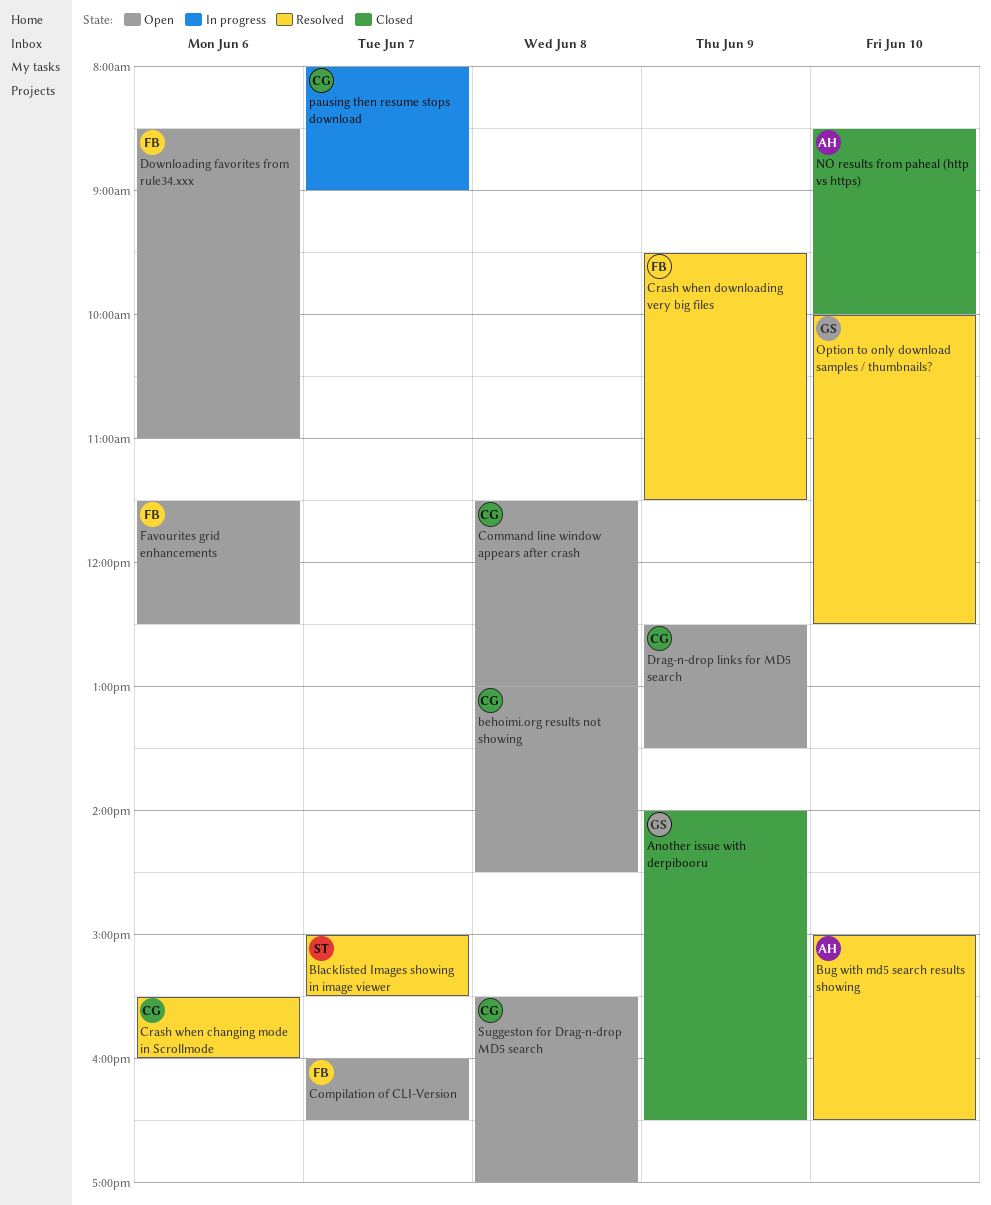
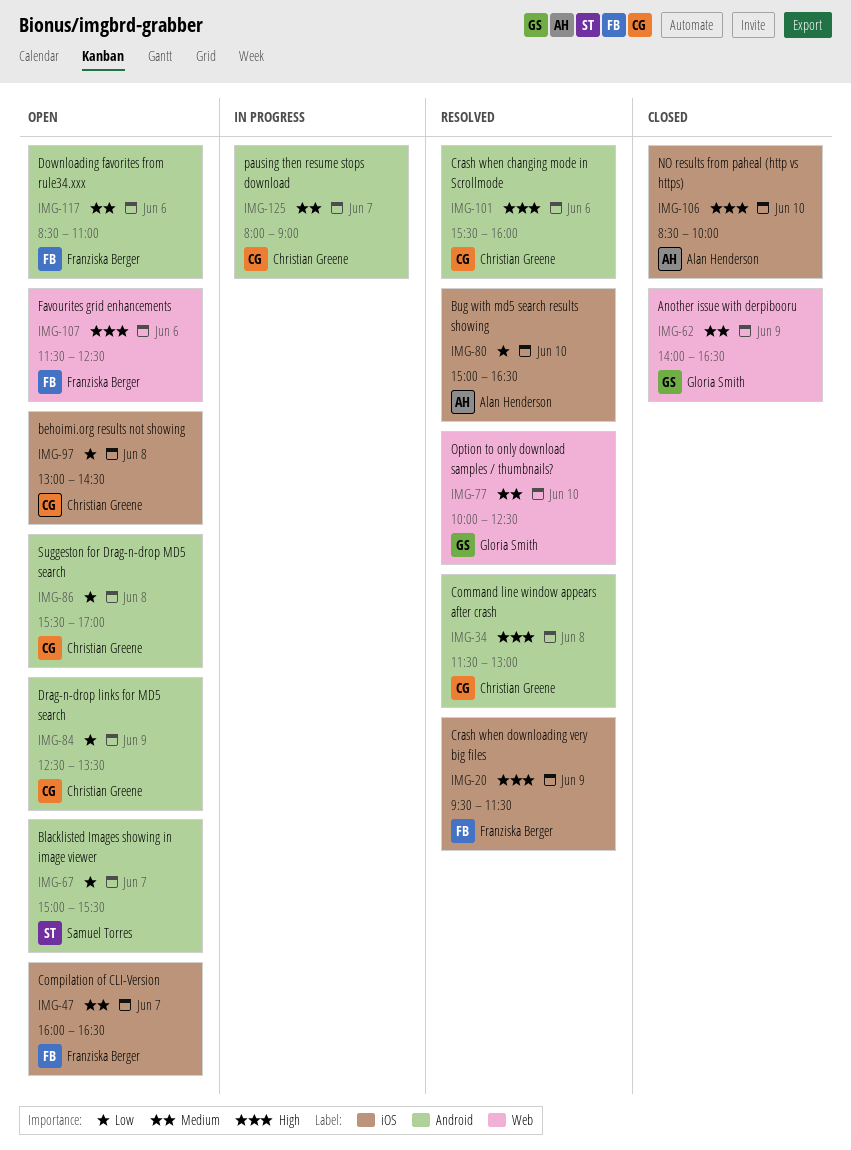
Blacklisted Images showing in image viewer, status: Resolved -> Open
Command line window appears after crash, status: Open -> Resolved

